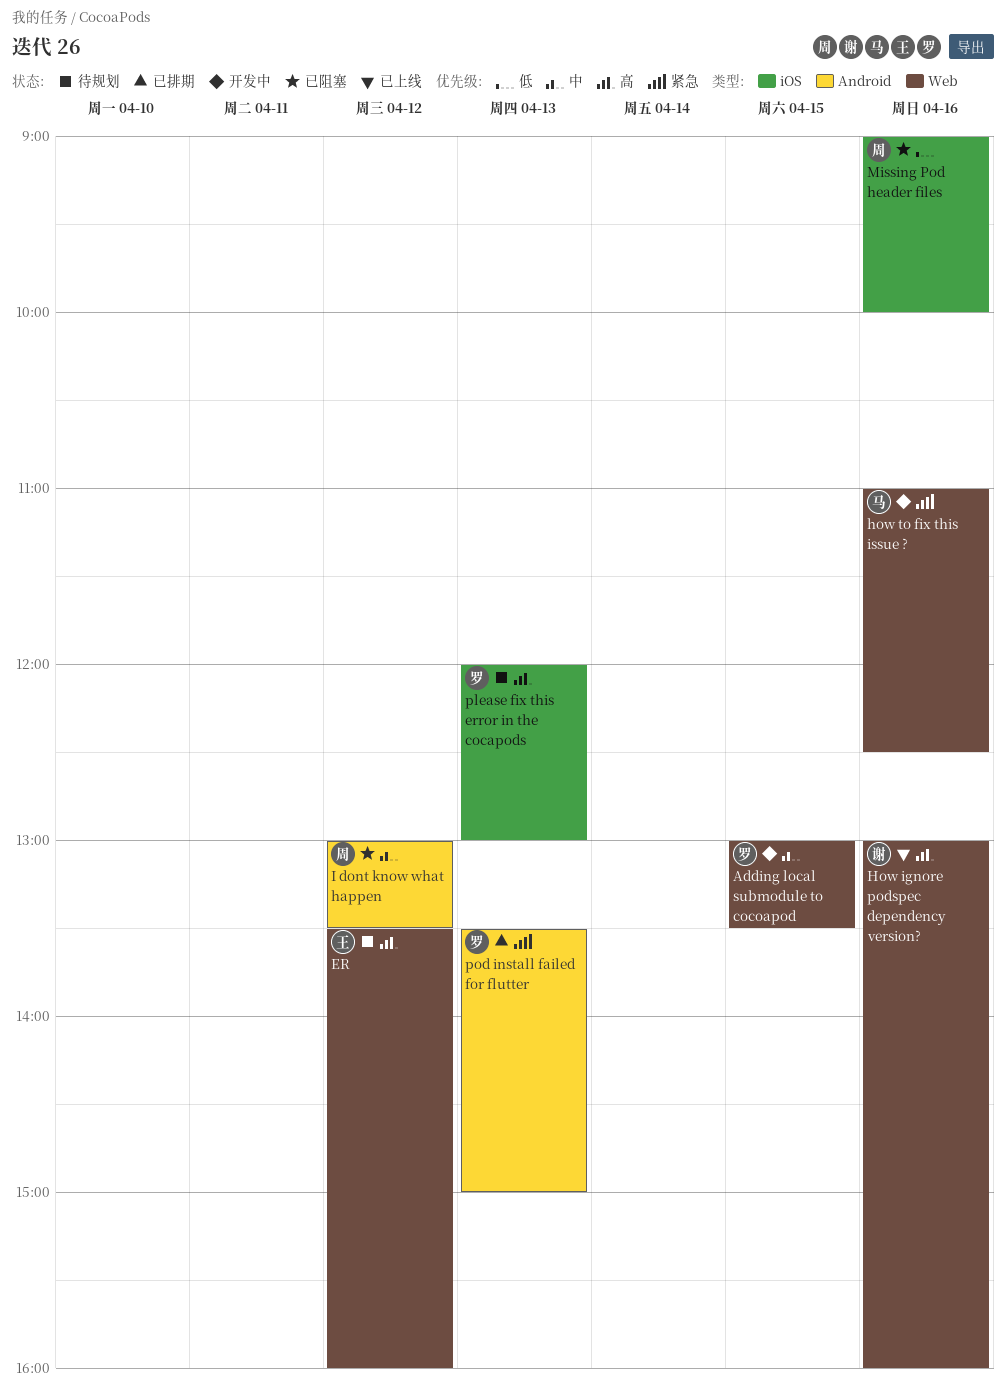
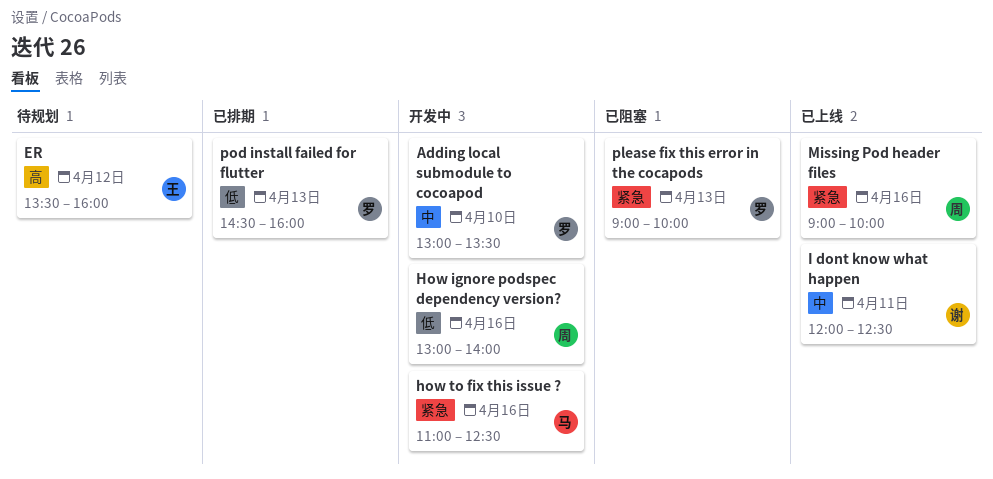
Adding local submodule to cocoapod, day: Apr 15 -> Apr 10
How ignore podspec dependency version?, status: 已上线 -> 开发中
How ignore podspec dependency version?, owner: 谢 -> 周
How ignore podspec dependency version?, priority: 高 -> 低
How ignore podspec dependency version?, ends: 16:00 -> 14:00
I dont know what happen, status: 已阻塞 -> 已上线
I dont know what happen, owner: 周 -> 谢
I dont know what happen, day: Apr 12 -> Apr 11
I dont know what happen, begins: 13:00 -> 12:00
I dont know what happen, ends: 13:30 -> 12:30
Missing Pod header files, status: 已阻塞 -> 已上线
Missing Pod header files, priority: 低 -> 紧急
please fix this error in the cocapods, status: 待规划 -> 已阻塞
please fix this error in the cocapods, priority: 高 -> 紧急
please fix this error in the cocapods, begins: 12:00 -> 09:00
please fix this error in the cocapods, ends: 13:00 -> 10:00
pod install failed for flutter, priority: 紧急 -> 低
pod install failed for flutter, begins: 13:30 -> 14:30
pod install failed for flutter, ends: 15:00 -> 16:00

